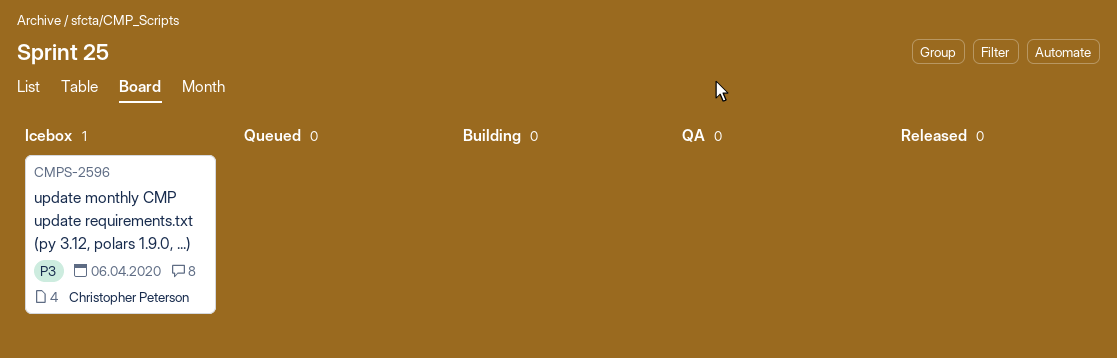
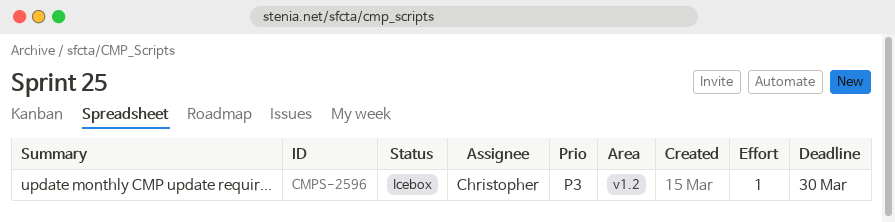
CMPS-2596, due: Apr 6 -> Mar 30

